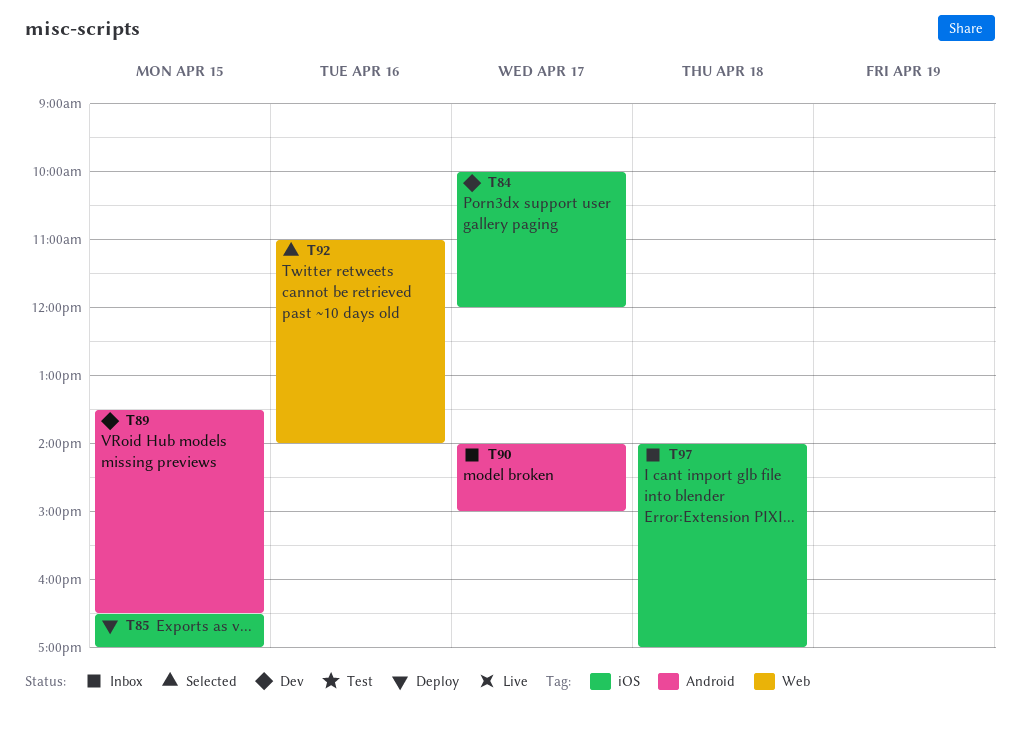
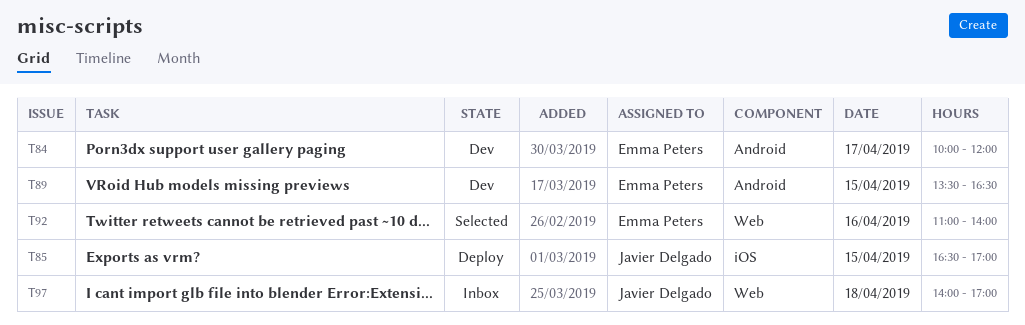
T84, label: iOS -> Android
T90: present -> none
T97, label: iOS -> Web

